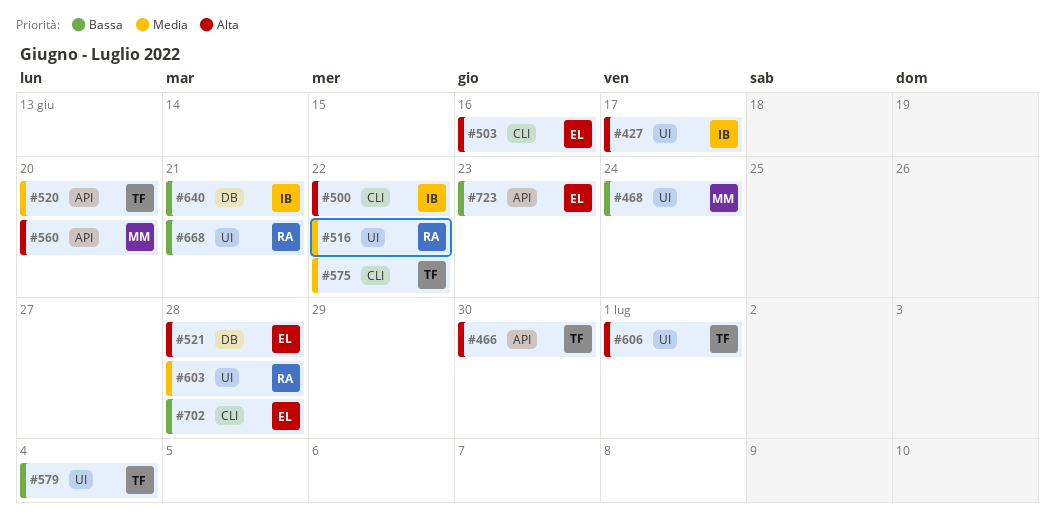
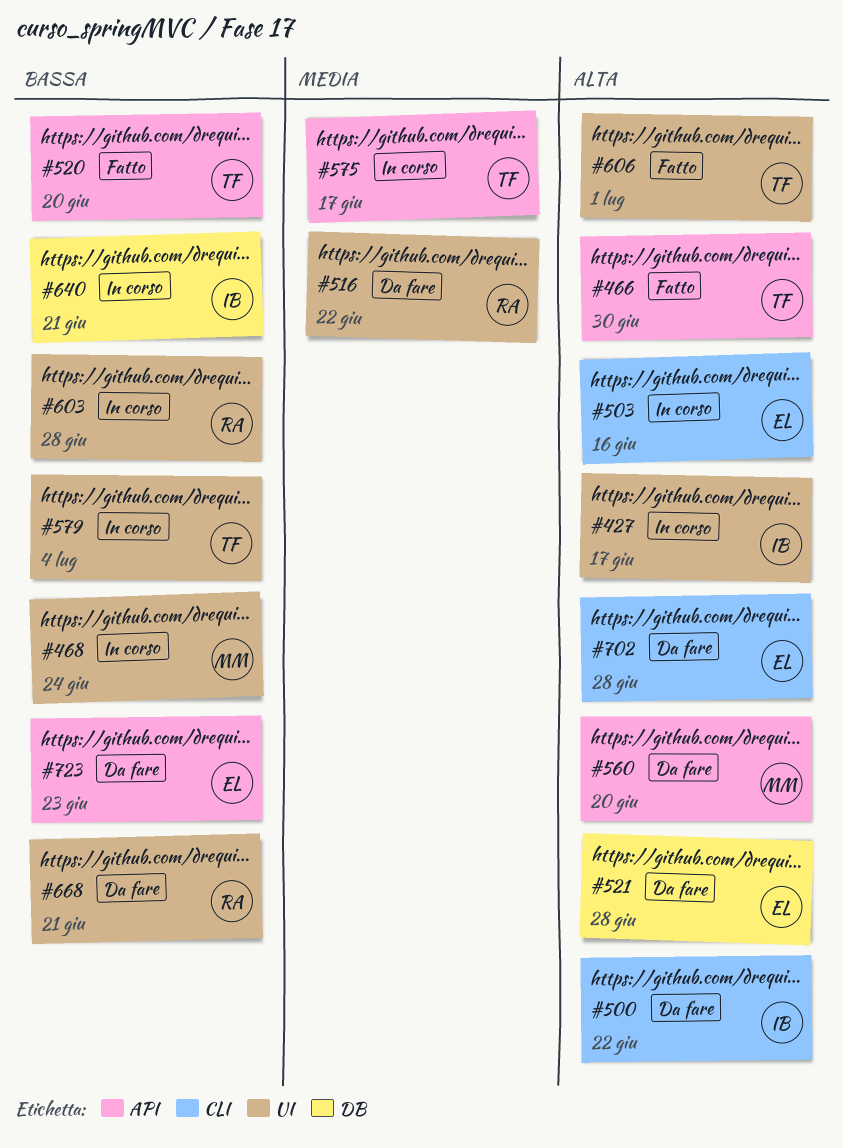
#520, priority: Media -> Bassa
#575, label: CLI -> API
#575, due: Jun 22 -> Jun 17
#603, priority: Media -> Bassa
#702, priority: Bassa -> Alta

